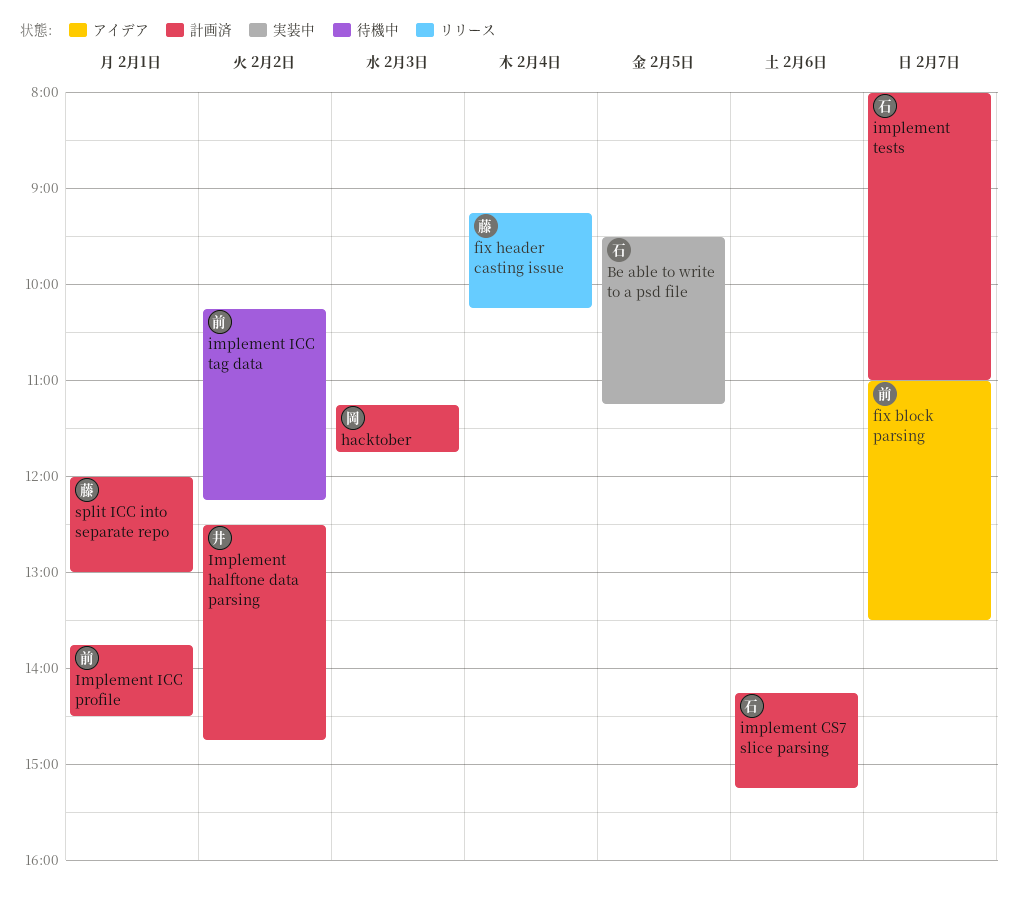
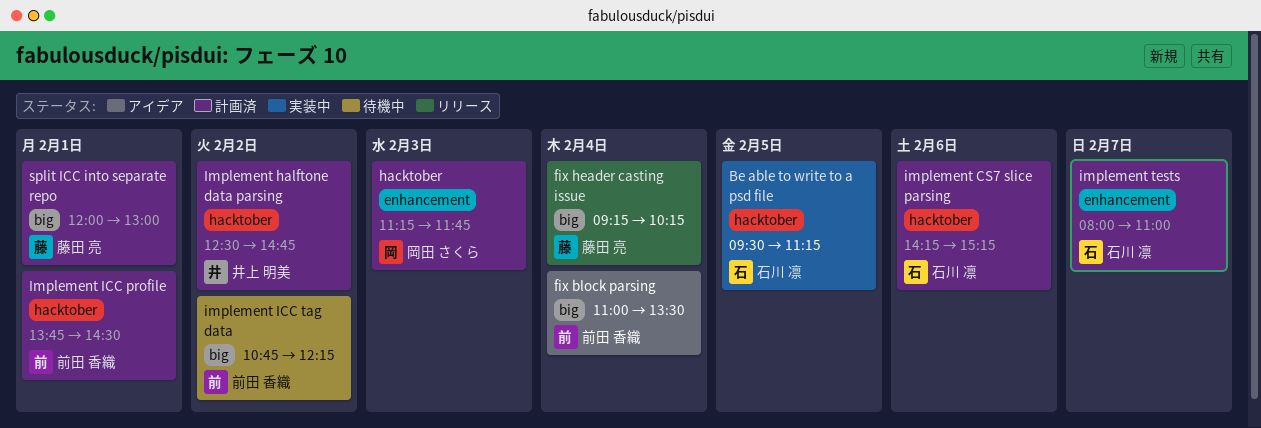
fix block parsing, day: Feb 7 -> Feb 4
implement ICC tag data, begins: 10:15 -> 10:45

